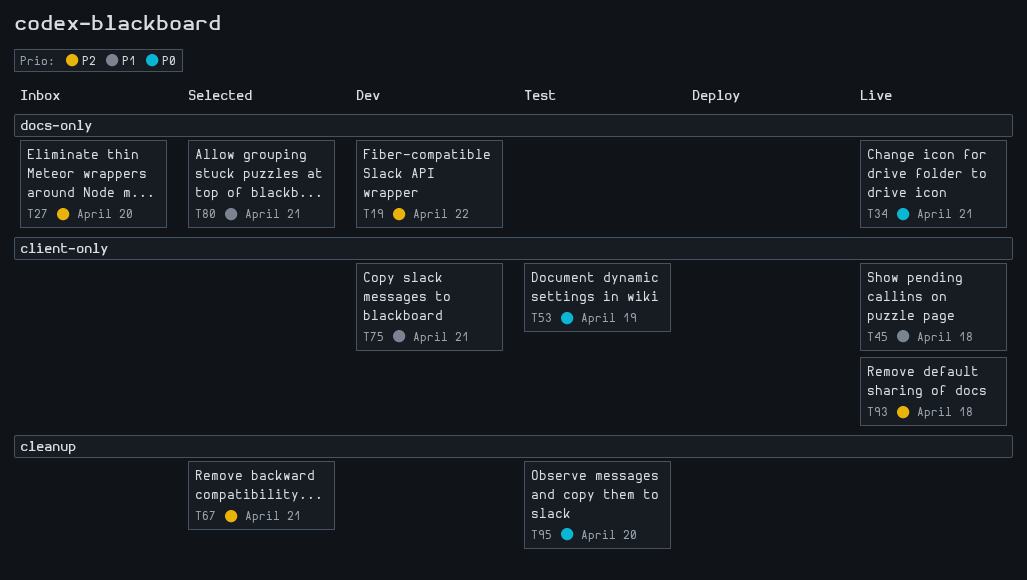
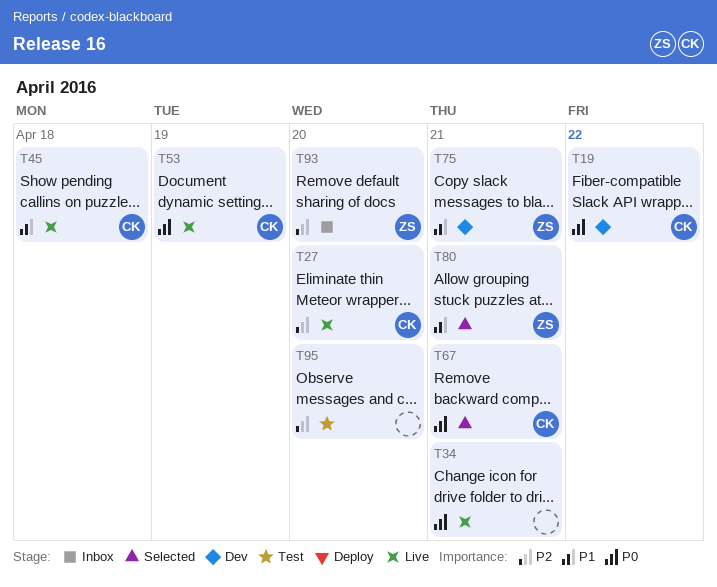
T19, priority: P2 -> P0
T27, status: Inbox -> Live
T53, status: Test -> Live
T67, priority: P2 -> P0
T93, status: Live -> Inbox
T93, due: Apr 18 -> Apr 20
T95, priority: P0 -> P2

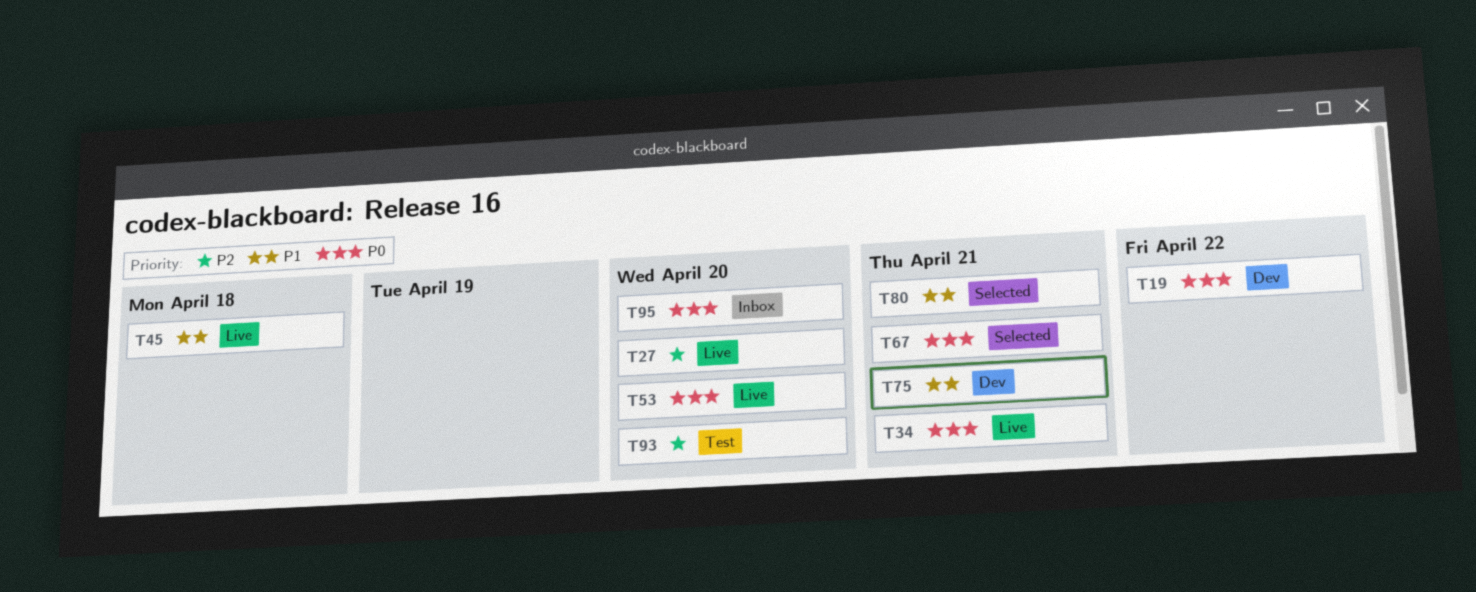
T53, due: Apr 19 -> Apr 20
T93, status: Inbox -> Test
T95, status: Test -> Inbox
T95, priority: P2 -> P0

